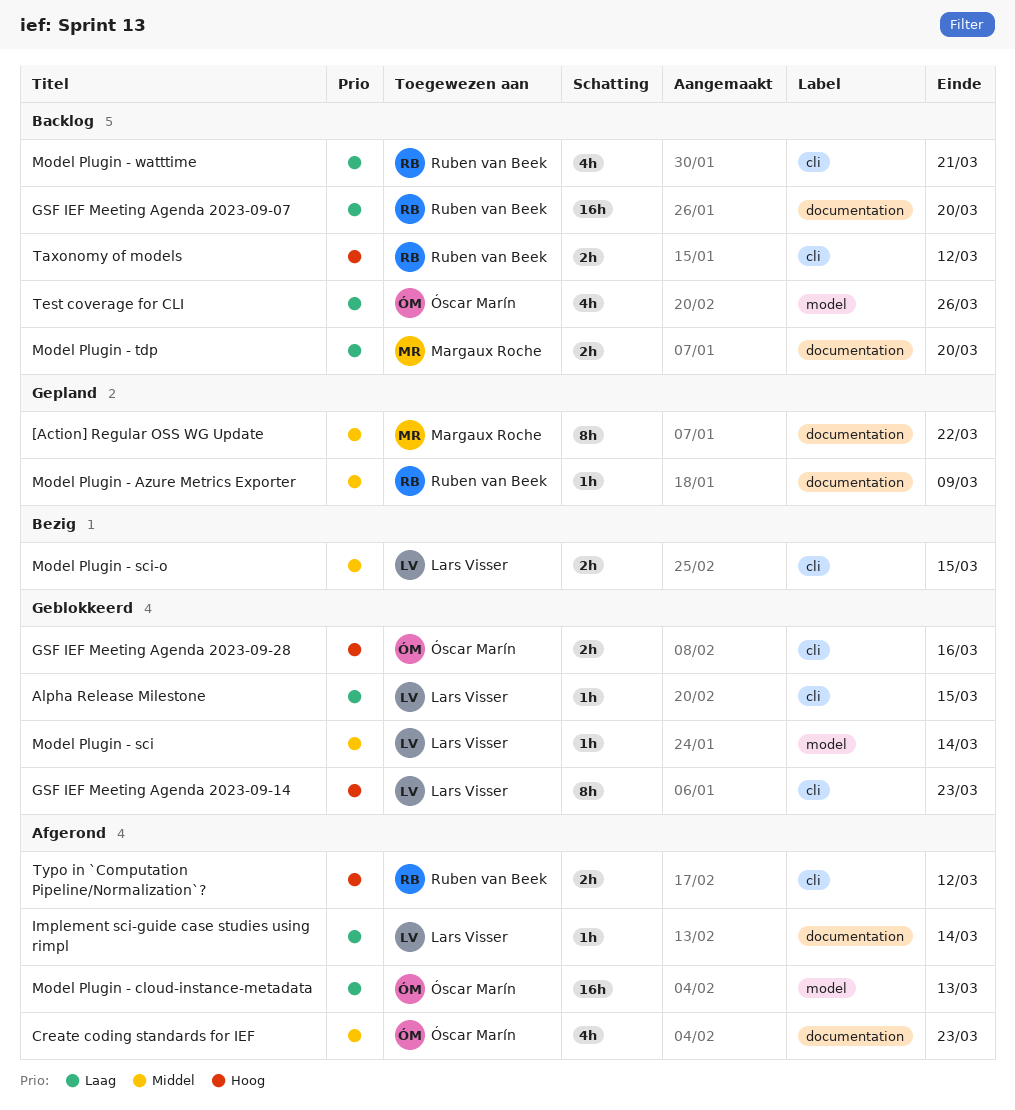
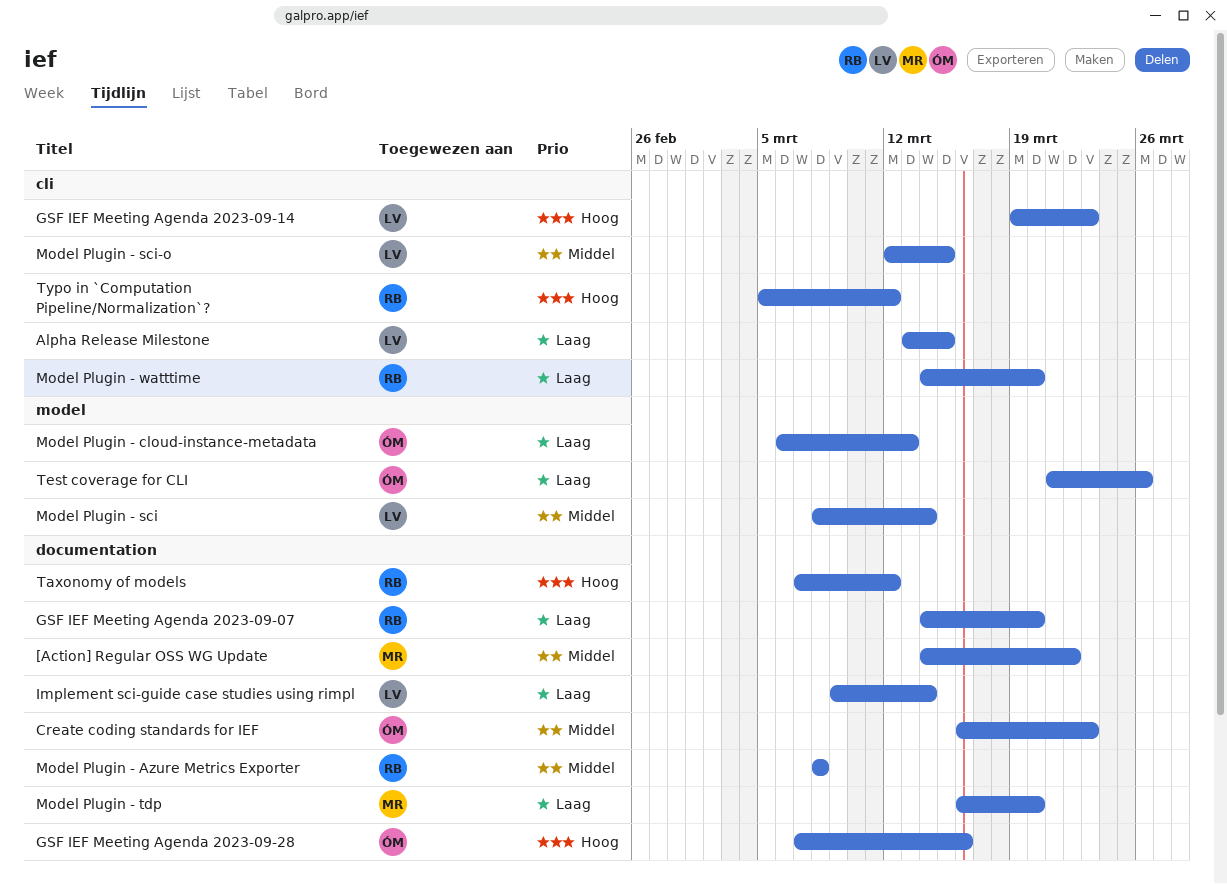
GSF IEF Meeting Agenda 2023-09-28, label: cli -> documentation
Model Plugin - Azure Metrics Exporter, due: Mar 9 -> Mar 8
Model Plugin - watttime, due: Mar 21 -> Mar 20
Taxonomy of models, label: cli -> documentation

